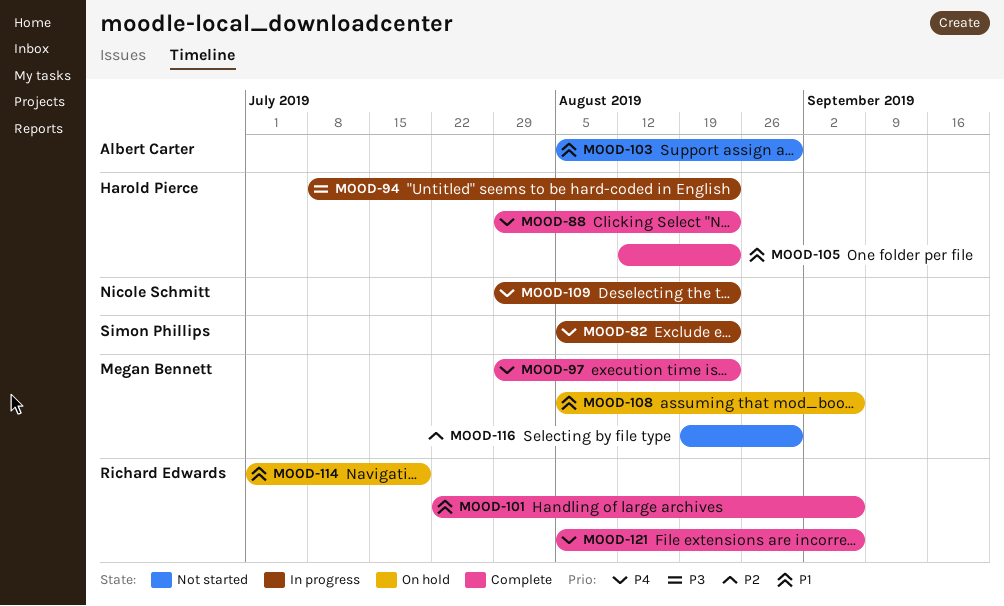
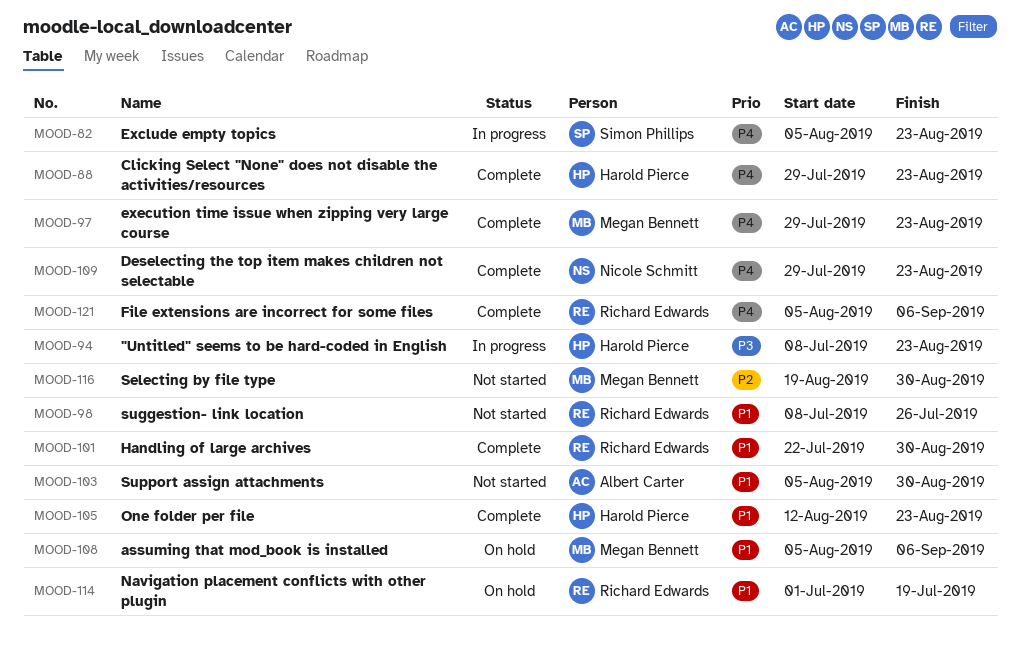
MOOD-98: none -> present
MOOD-101, due: Sep 6 -> Aug 30
MOOD-109, status: In progress -> Complete

